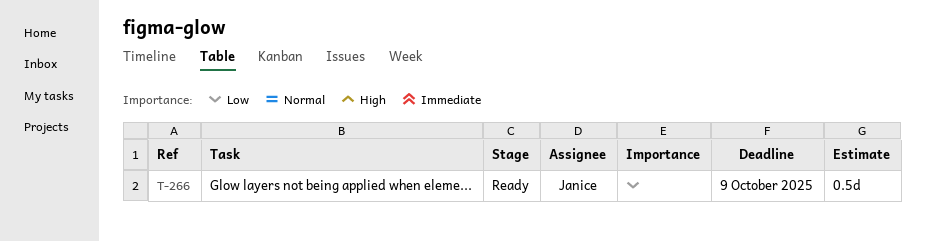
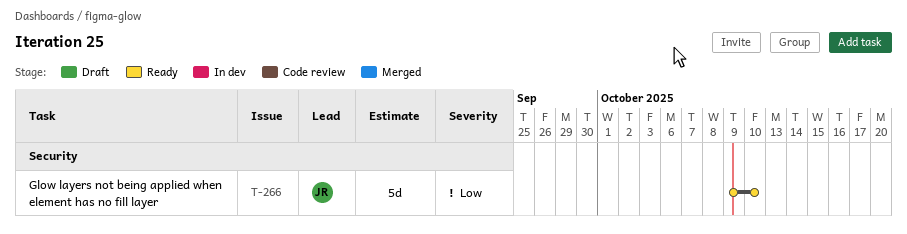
T-266, estimate: 0.5d -> 5d
T-266, due: Oct 9 -> Oct 10

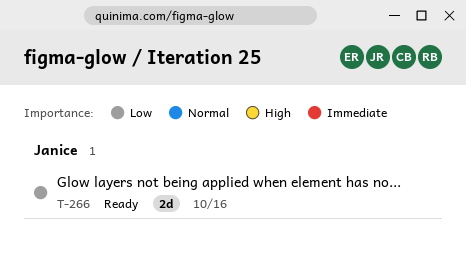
T-266, estimate: 5d -> 2d
T-266, due: Oct 10 -> Oct 16

